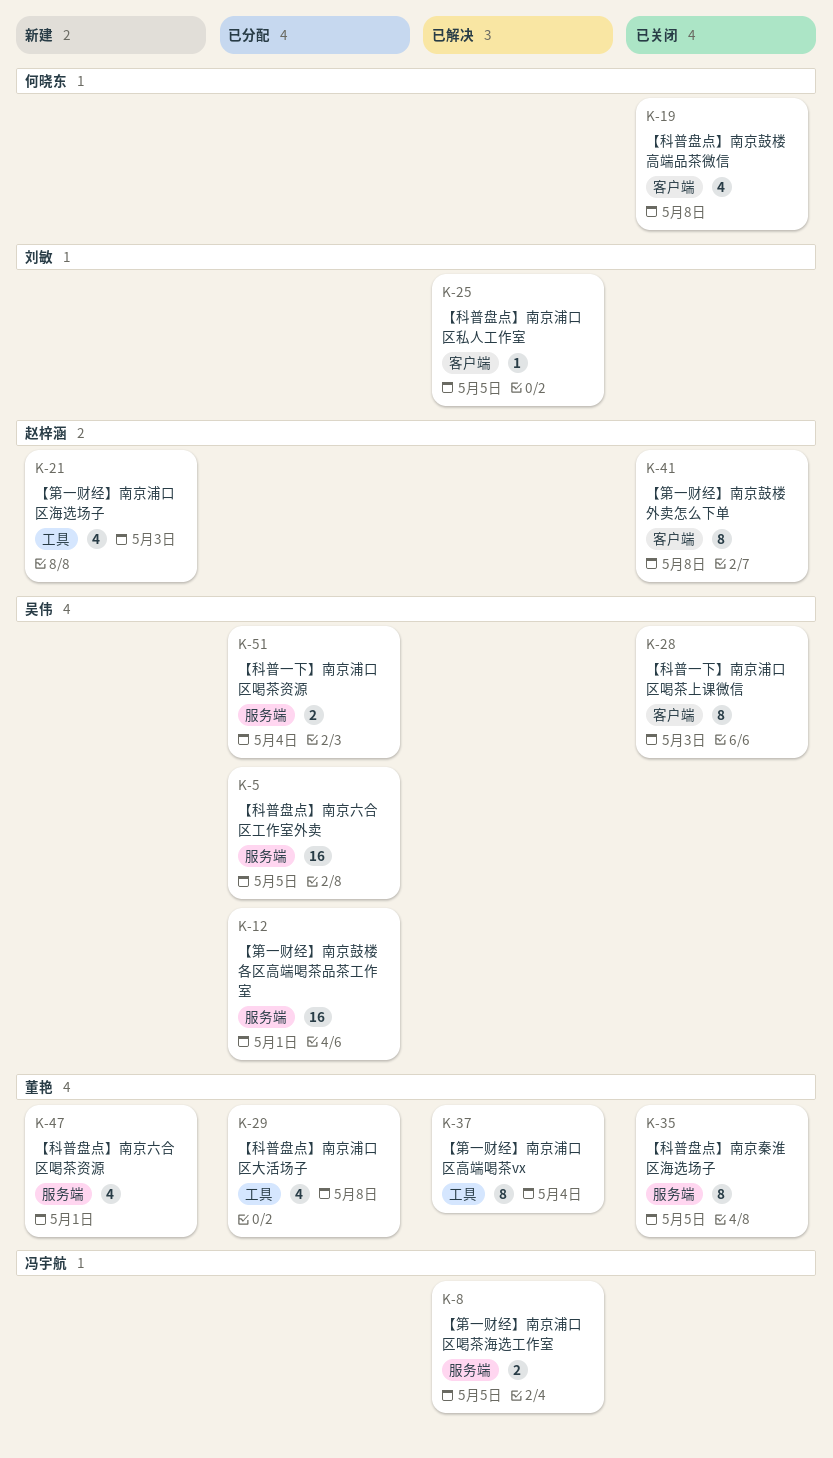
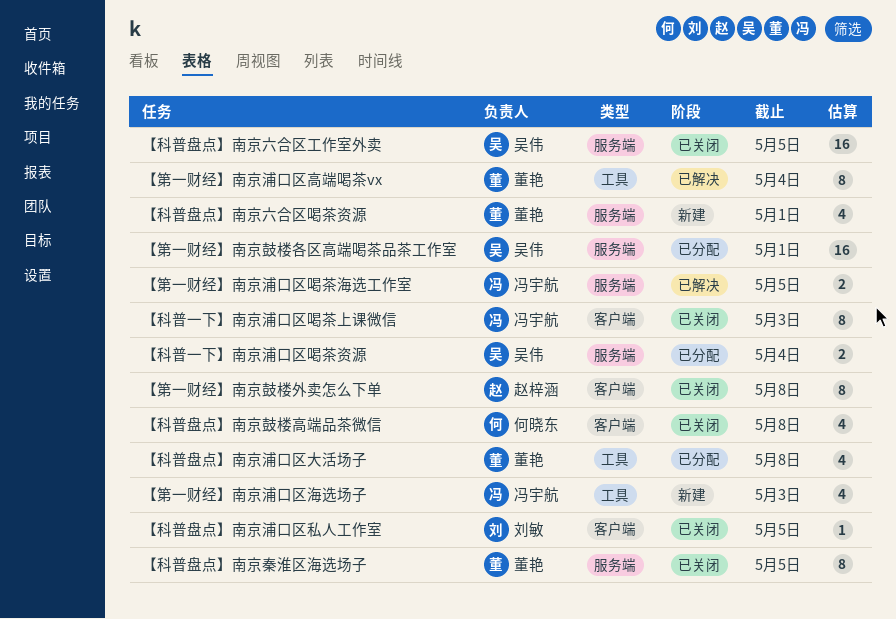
【科普一下】南京浦口区喝茶上课微信, owner: 吴伟 -> 冯宇航
【科普盘点】南京六合区工作室外卖, status: 已分配 -> 已关闭
【科普盘点】南京浦口区私人工作室, status: 已解决 -> 已关闭
【第一财经】南京浦口区海选场子, owner: 赵梓涵 -> 冯宇航

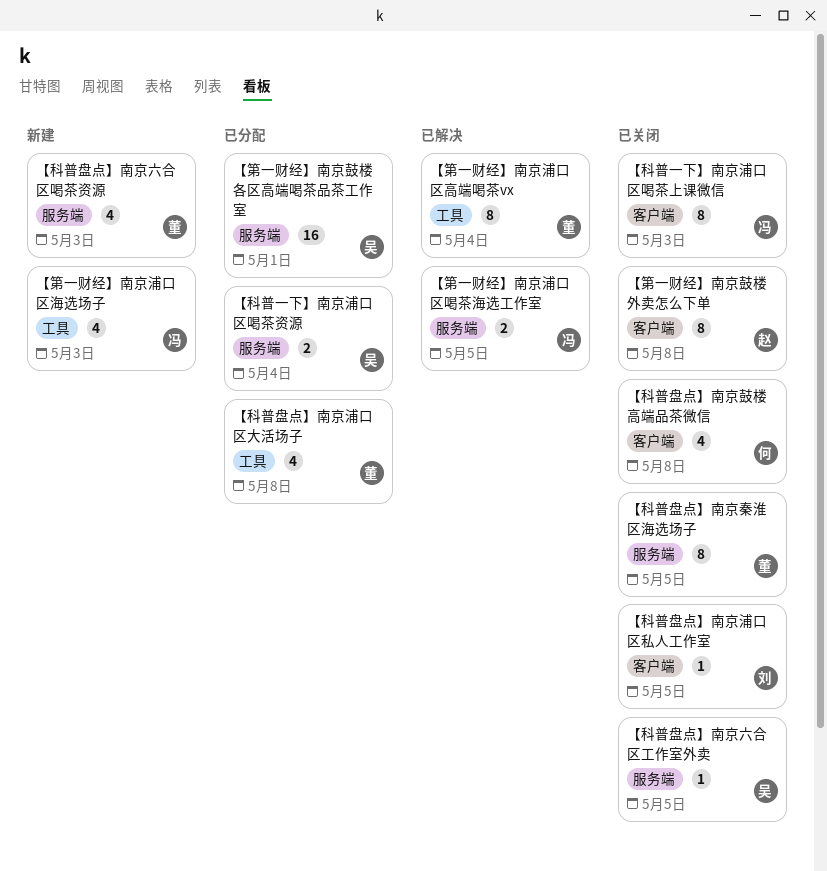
【科普盘点】南京六合区喝茶资源, due: May 1 -> May 3
【科普盘点】南京六合区工作室外卖, estimate: 16 -> 1

